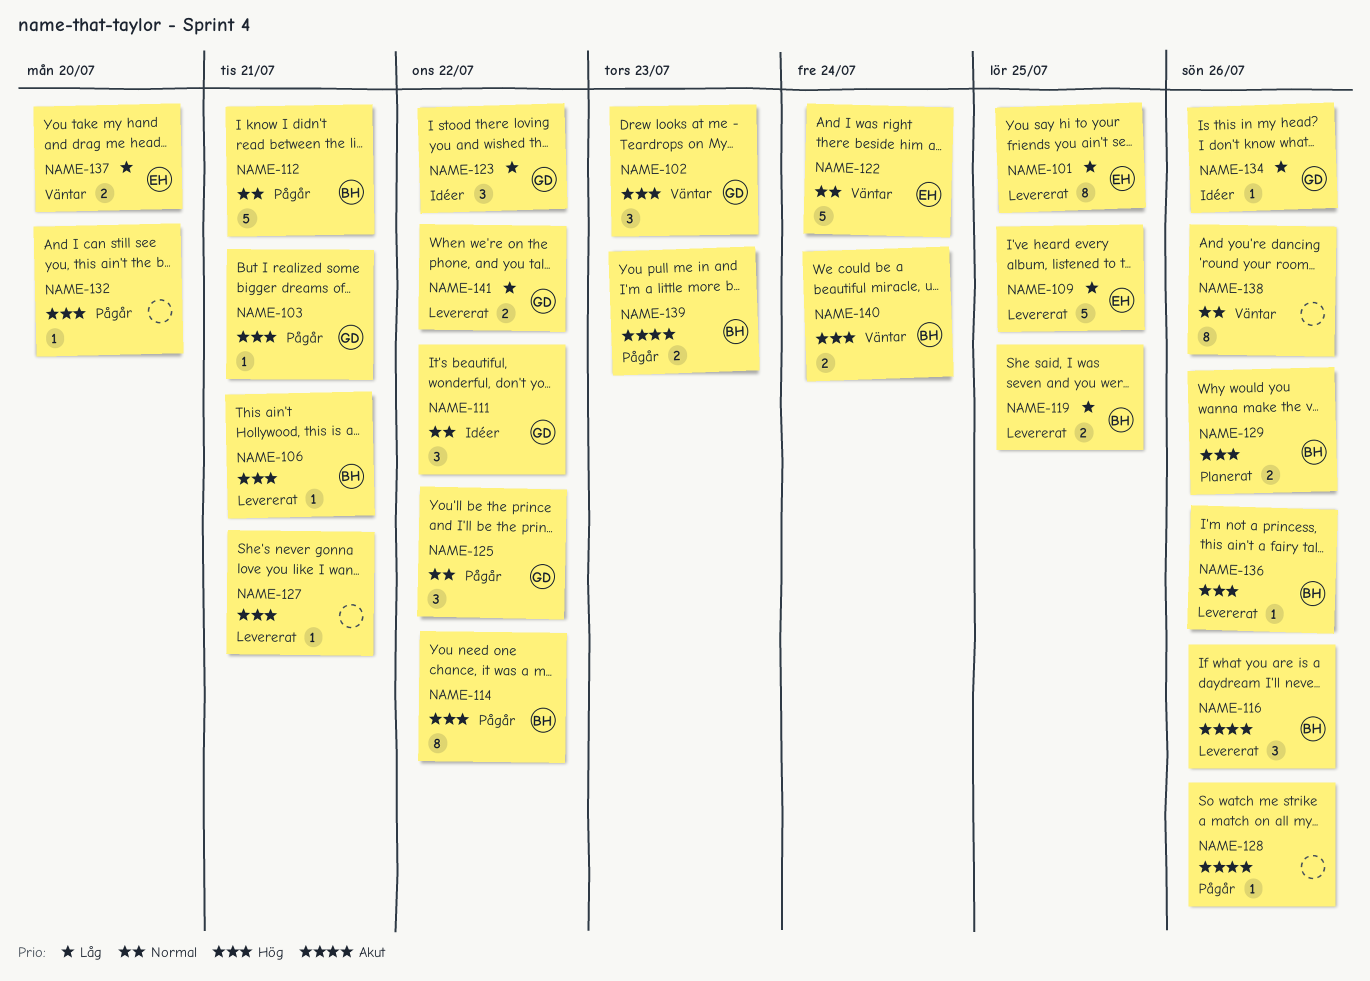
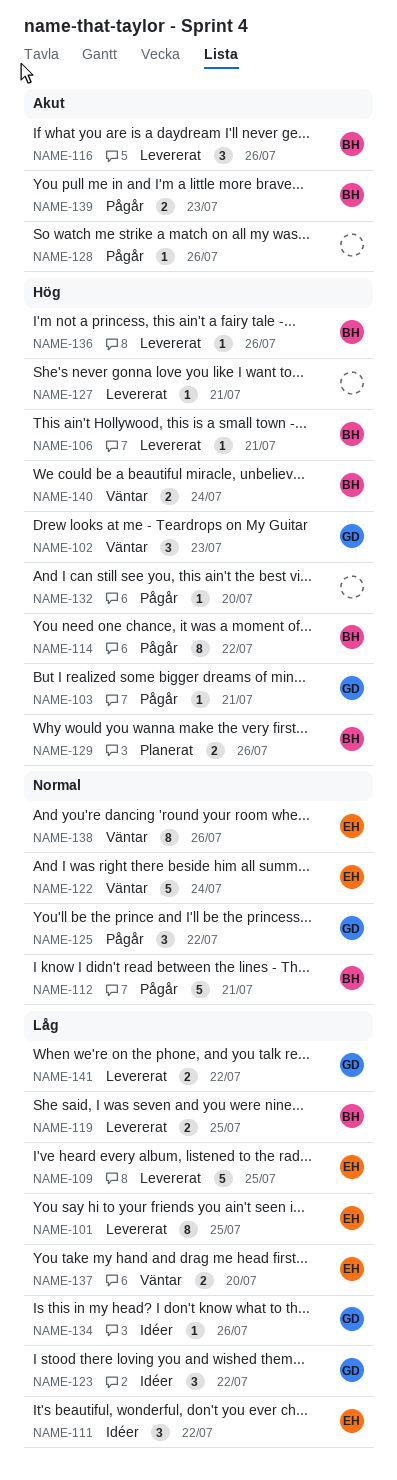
NAME-111, owner: GD -> EH
NAME-111, priority: Normal -> Låg
NAME-138, owner: none -> EH

